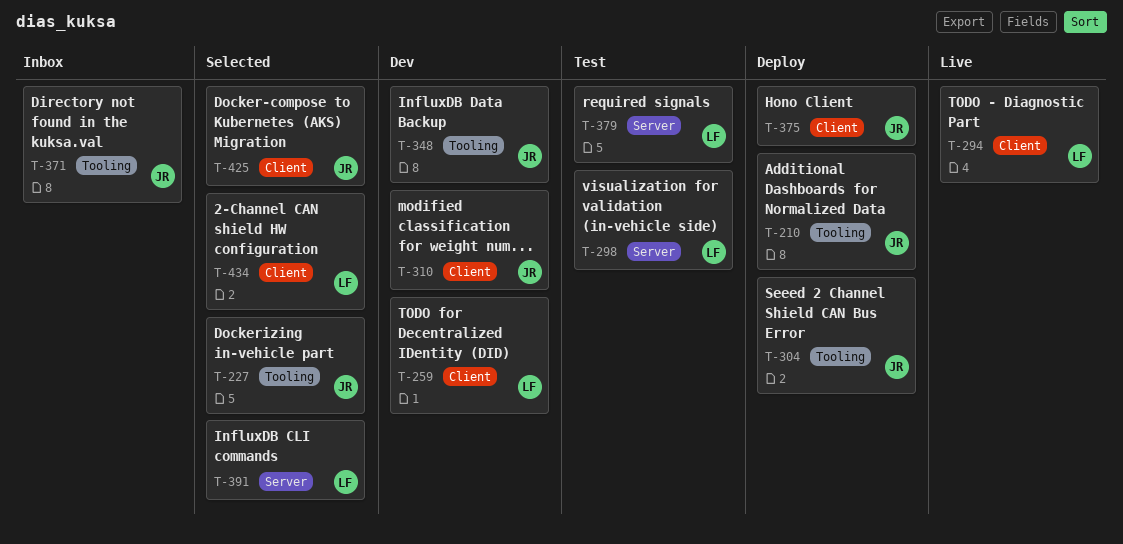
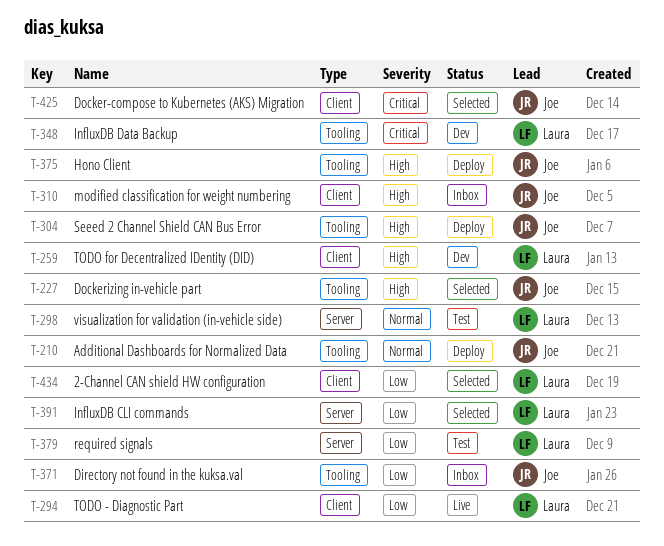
T-310, status: Dev -> Inbox
T-348, owner: Joe -> Laura
T-375, label: Client -> Tooling

